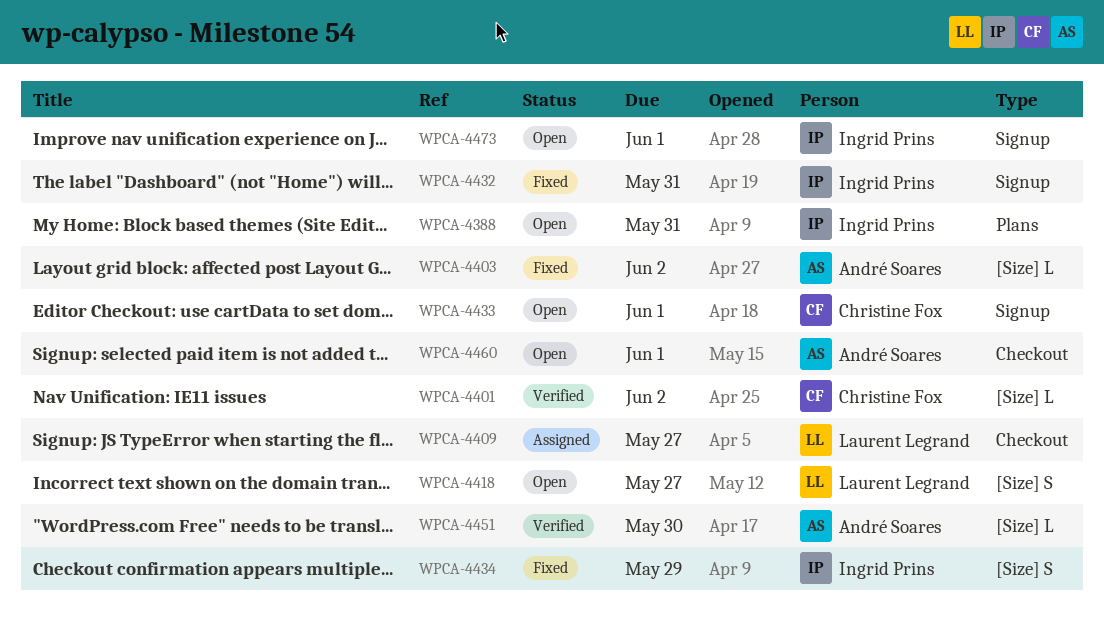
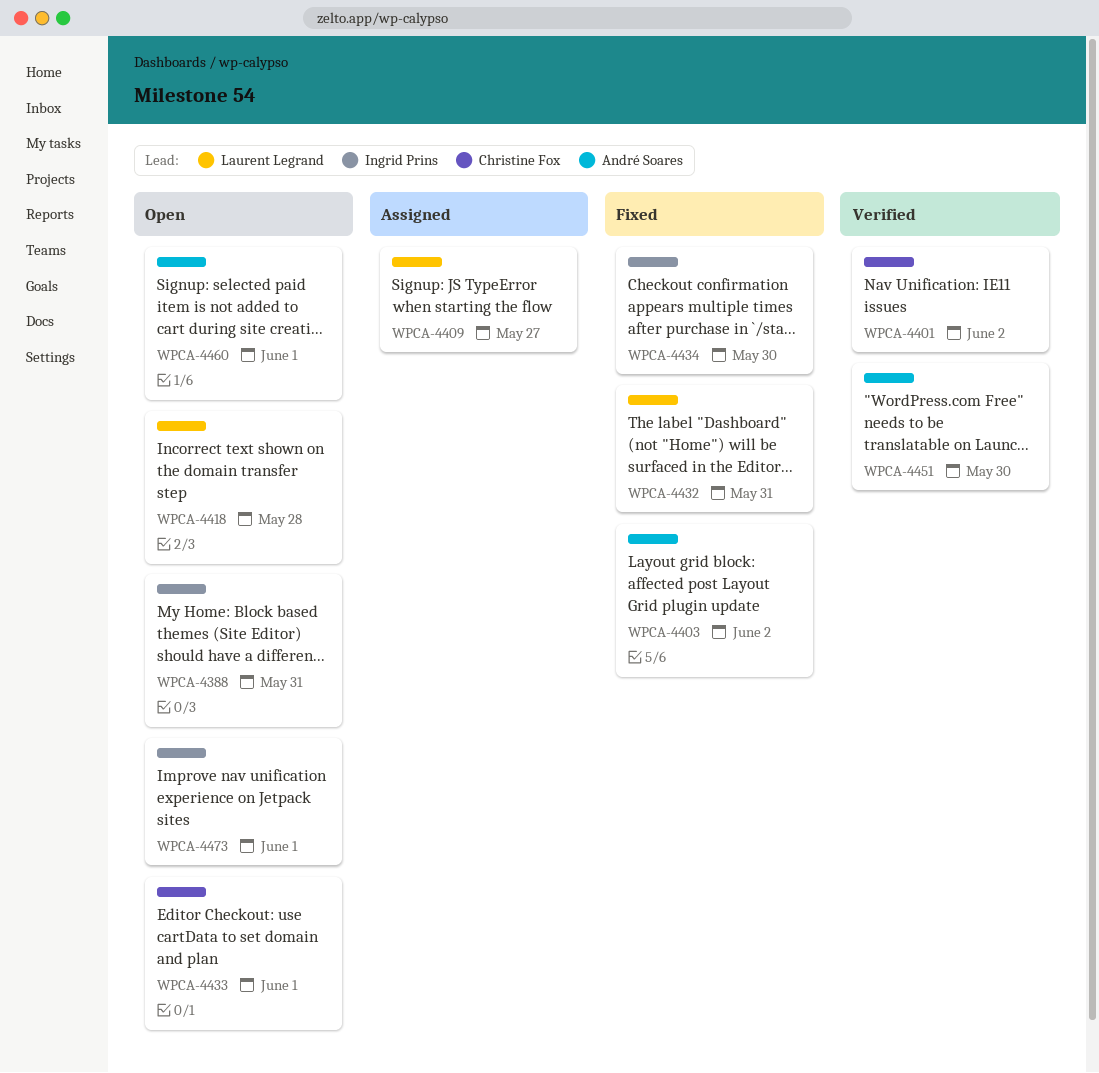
WPCA-4418, due: May 27 -> May 28
WPCA-4432, owner: Ingrid Prins -> Laurent Legrand
WPCA-4434, due: May 29 -> May 30

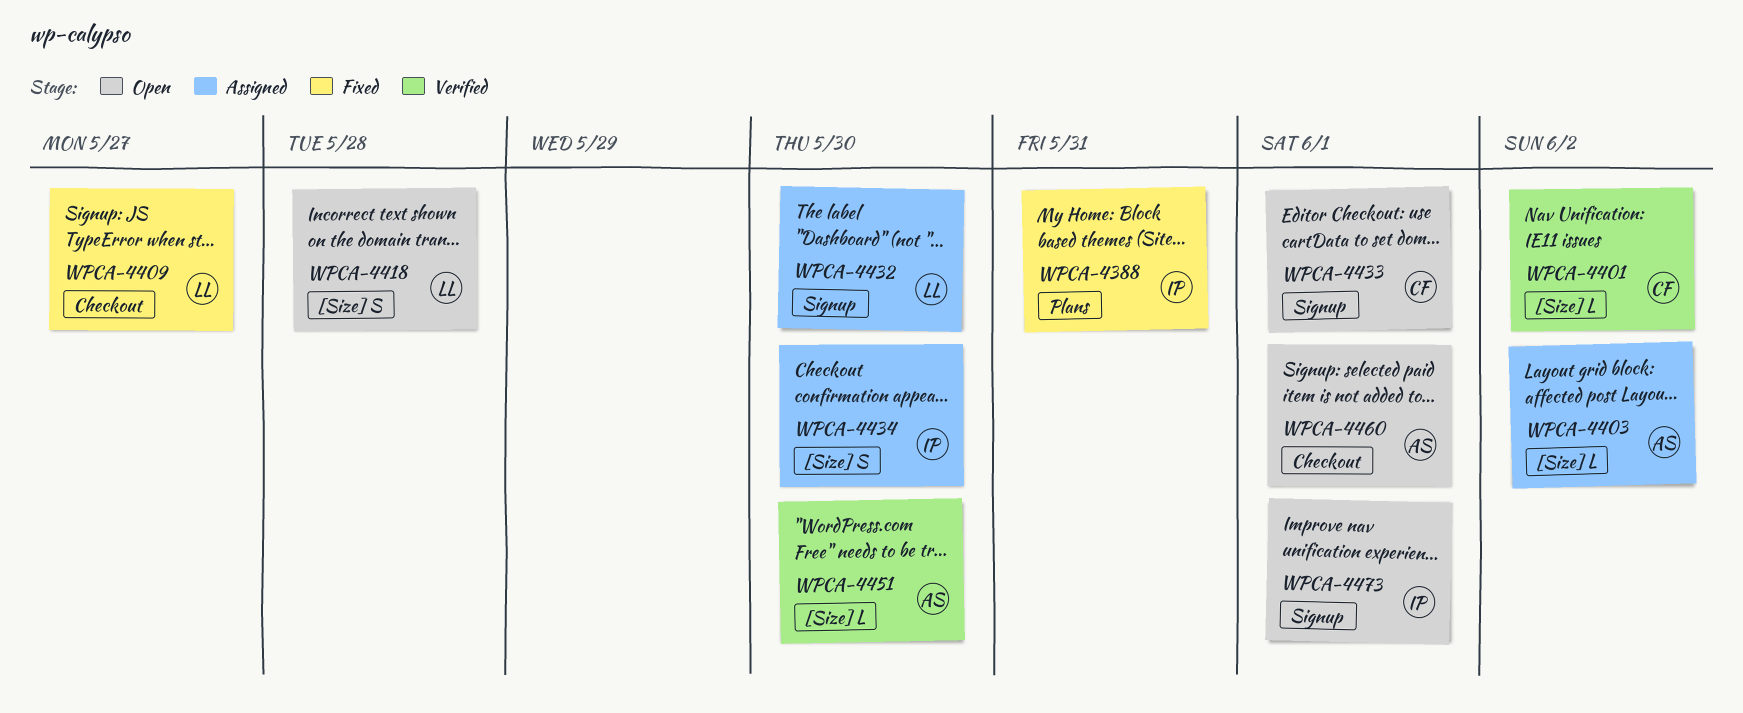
WPCA-4388, status: Open -> Fixed
WPCA-4403, status: Fixed -> Assigned
WPCA-4409, status: Assigned -> Fixed
WPCA-4432, status: Fixed -> Assigned
WPCA-4432, due: May 31 -> May 30
WPCA-4434, status: Fixed -> Assigned

